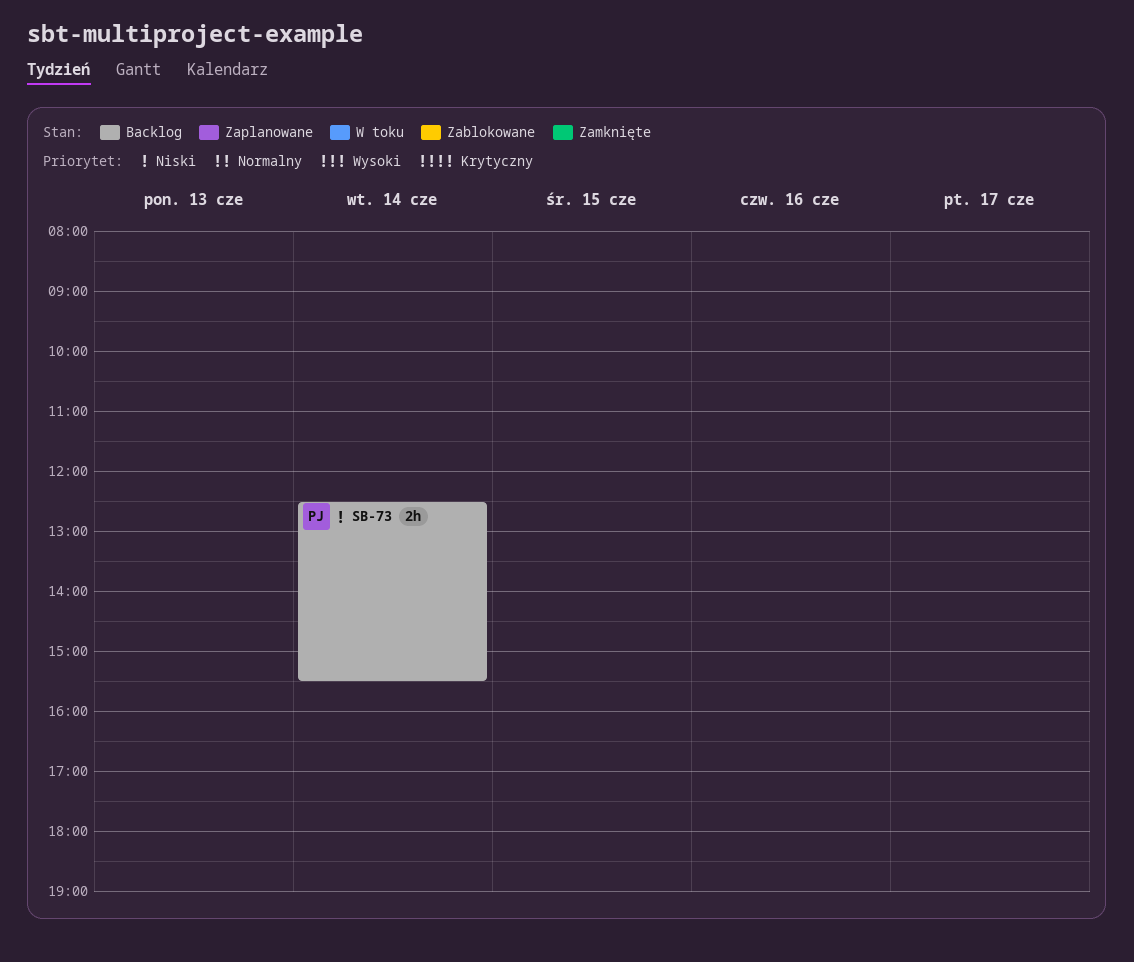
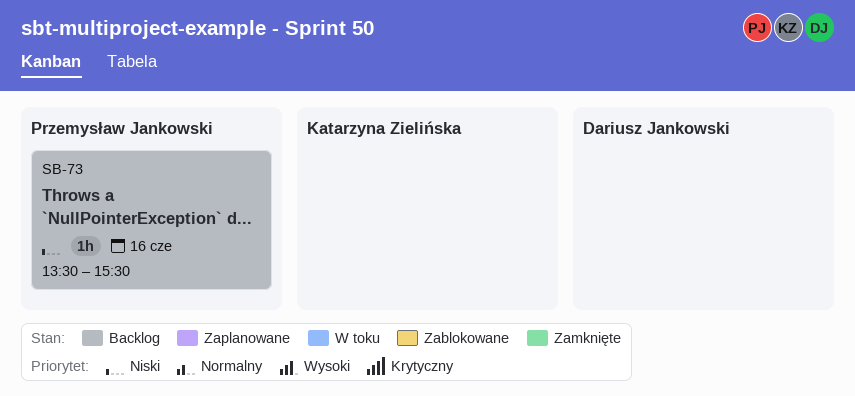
SB-73, estimate: 2h -> 1h
SB-73, day: Jun 14 -> Jun 16
SB-73, begins: 12:30 -> 13:30

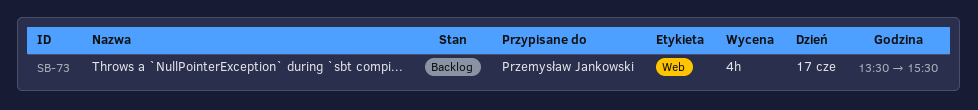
SB-73, estimate: 1h -> 4h
SB-73, day: Jun 16 -> Jun 17

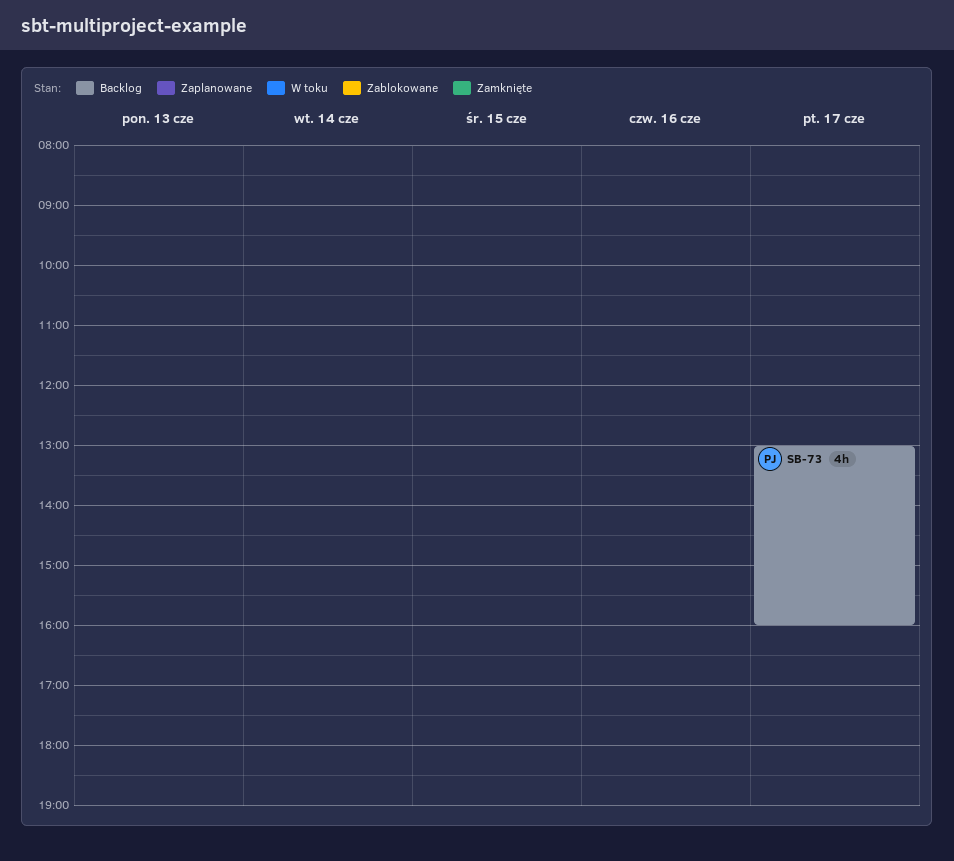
SB-73, begins: 13:30 -> 13:00
SB-73, ends: 15:30 -> 16:00

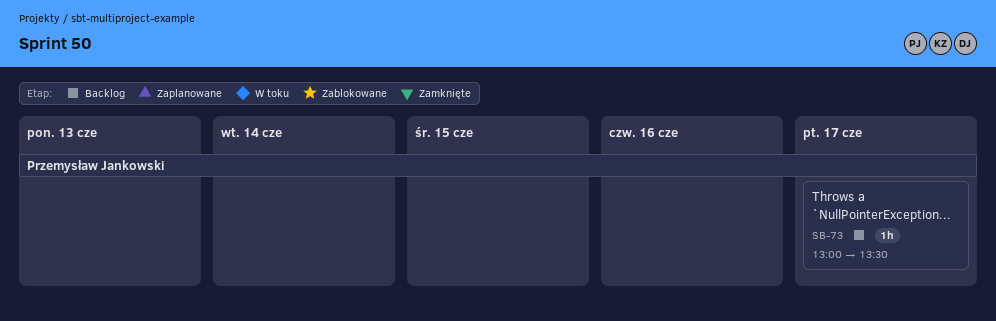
SB-73, estimate: 4h -> 1h
SB-73, ends: 16:00 -> 13:30

